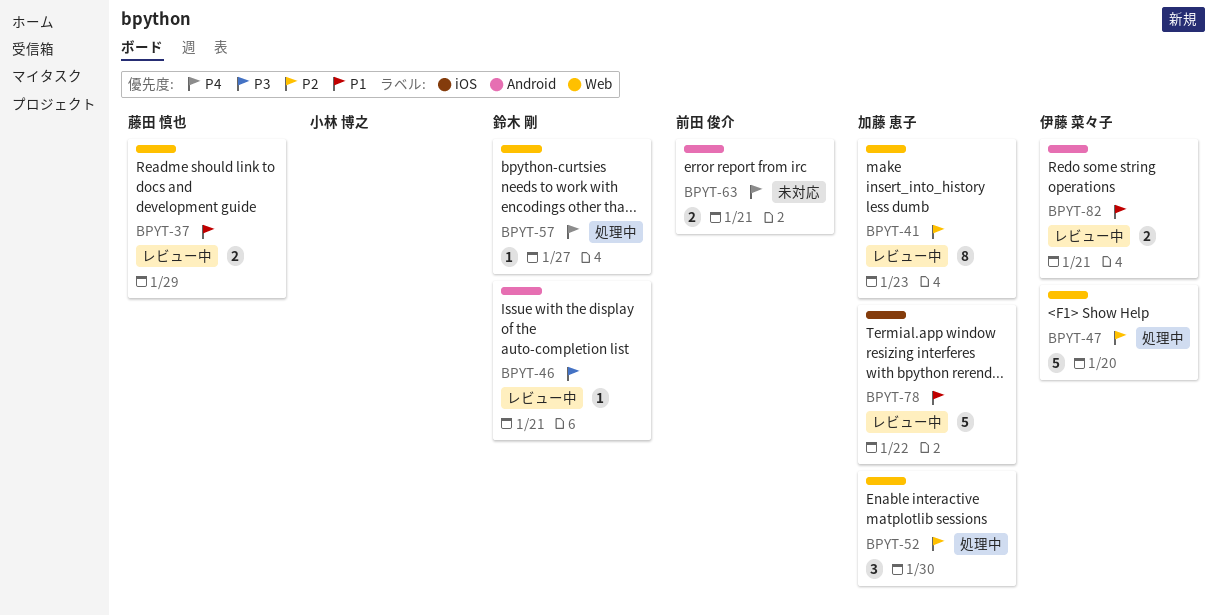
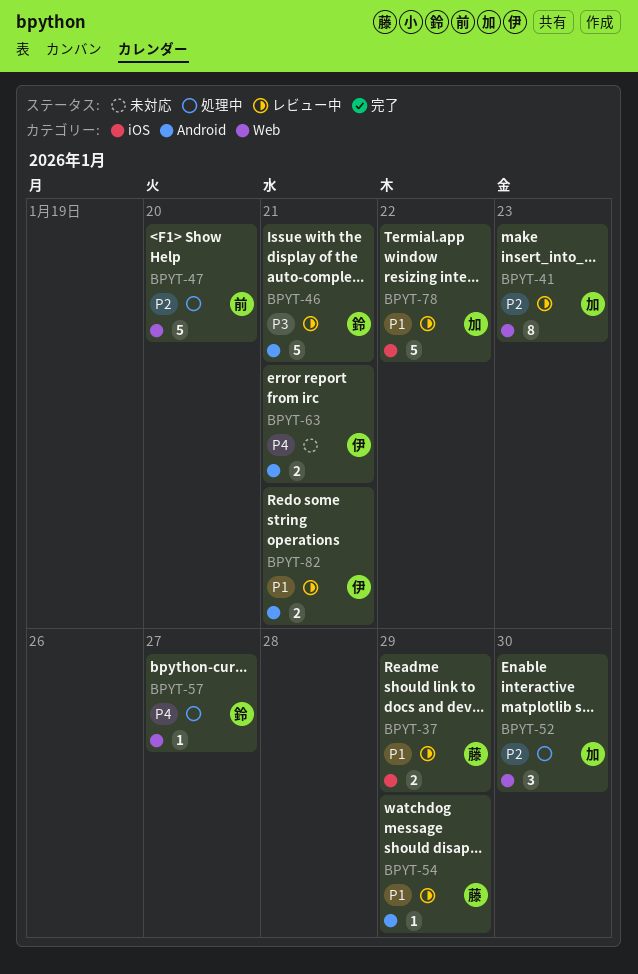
BPYT-37, label: Web -> iOS
BPYT-46, estimate: 1 -> 5
BPYT-47, owner: 伊藤 菜々子 -> 前田 俊介
BPYT-54: none -> present
BPYT-63, owner: 前田 俊介 -> 伊藤 菜々子

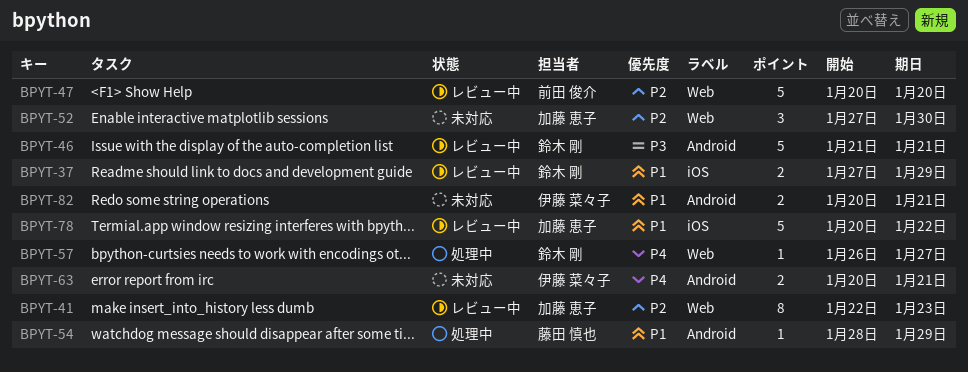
BPYT-37, owner: 藤田 慎也 -> 鈴木 剛
BPYT-47, status: 処理中 -> レビュー中
BPYT-52, status: 処理中 -> 未対応
BPYT-54, status: レビュー中 -> 処理中
BPYT-82, status: レビュー中 -> 未対応

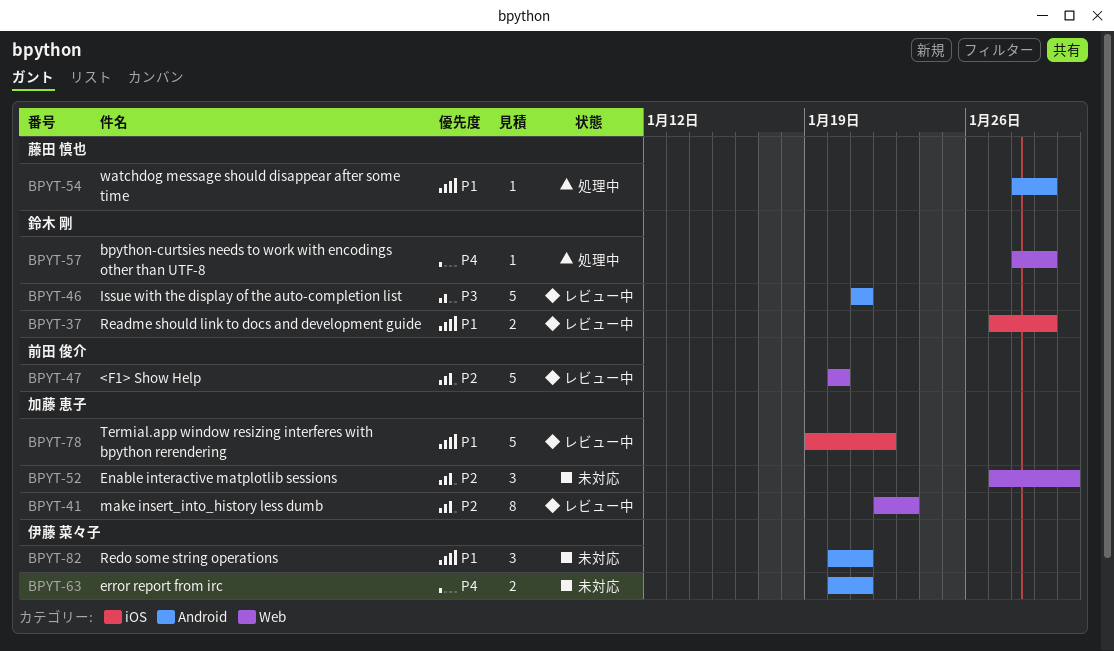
BPYT-57, start: Jan 26 -> Jan 28
BPYT-57, due: Jan 27 -> Jan 29
BPYT-78, start: Jan 20 -> Jan 19
BPYT-82, estimate: 2 -> 3

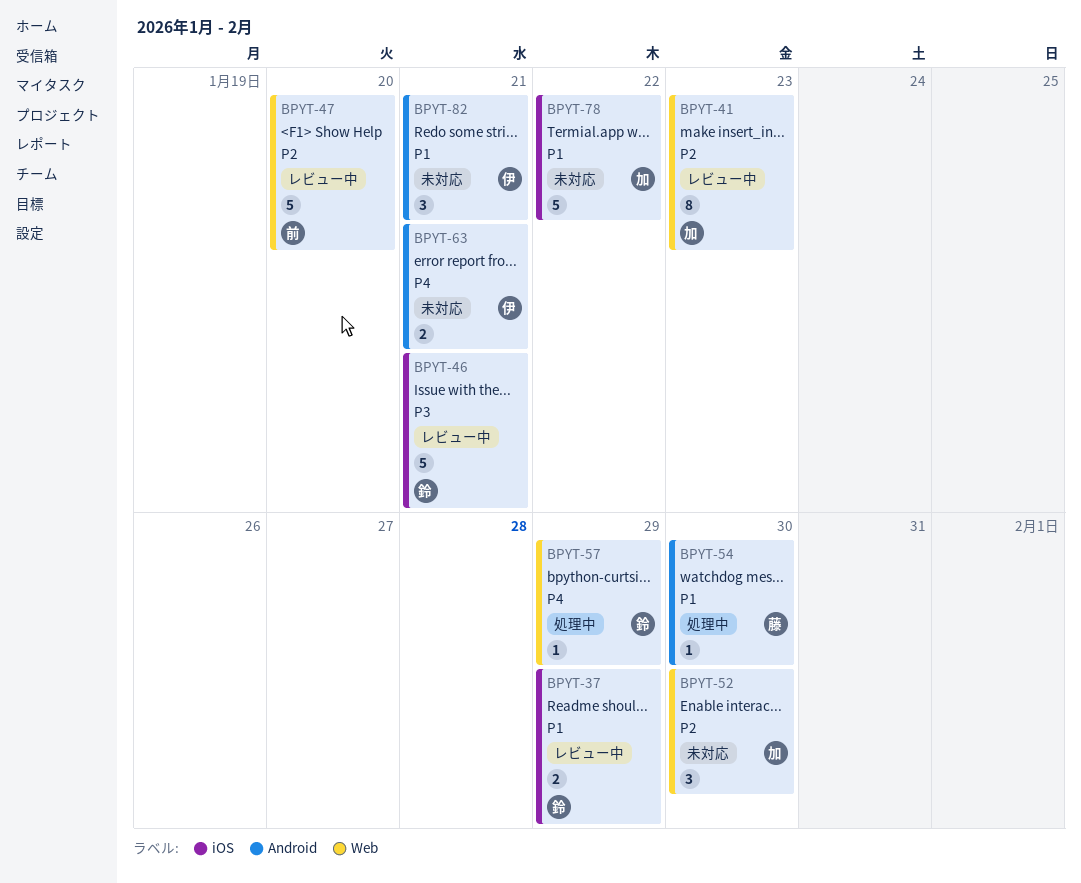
BPYT-46, label: Android -> iOS
BPYT-54, due: Jan 29 -> Jan 30
BPYT-78, status: レビュー中 -> 未対応

